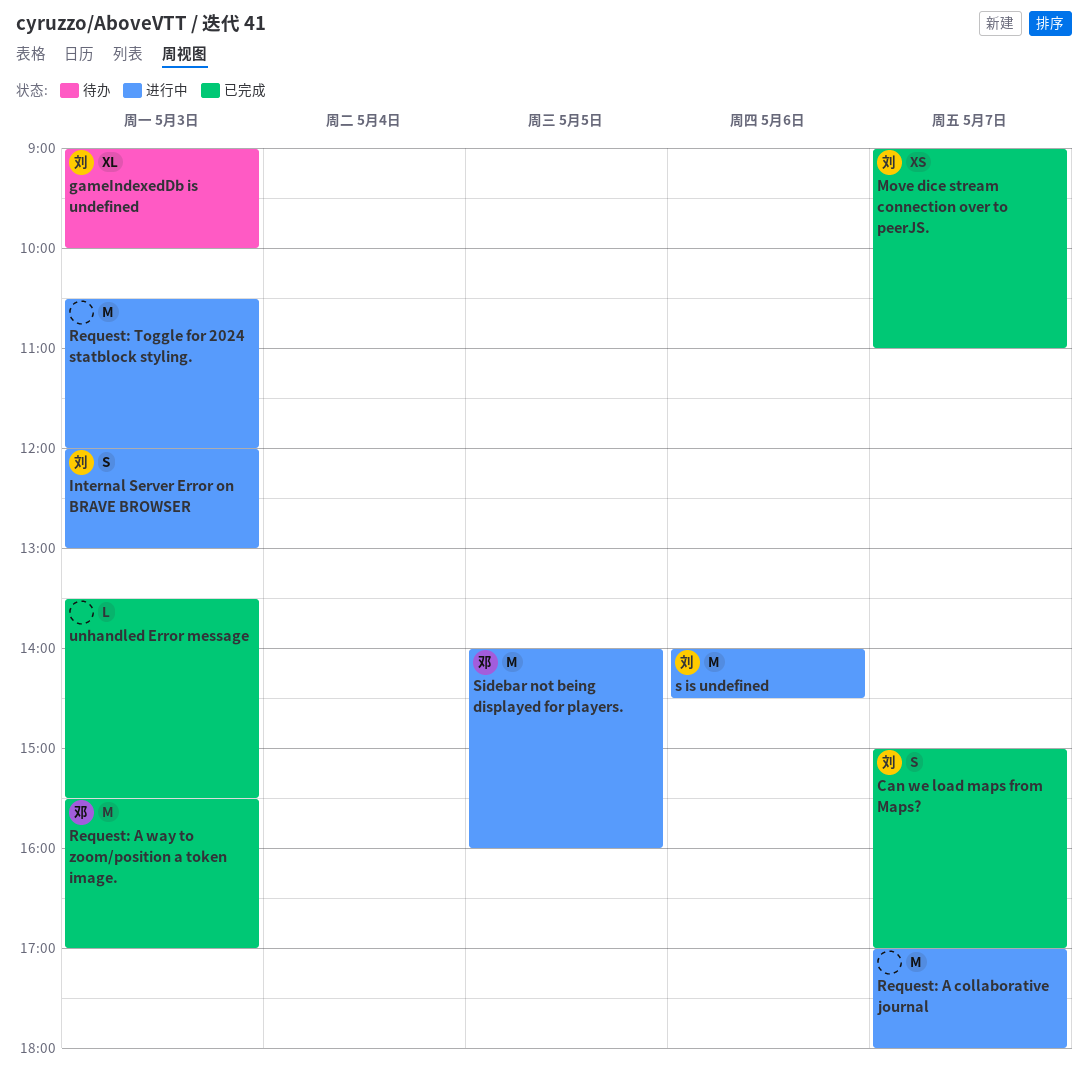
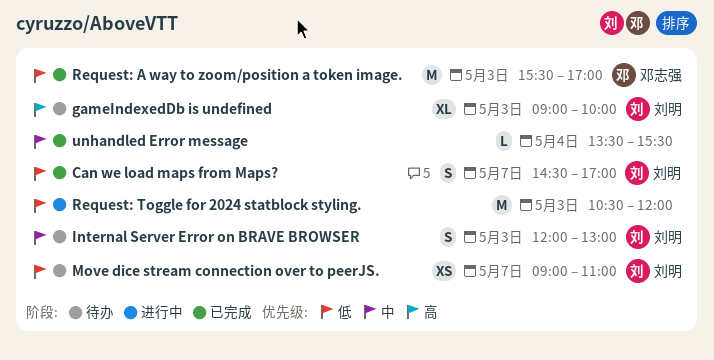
Can we load maps from Maps?, begins: 15:00 -> 14:30
Internal Server Error on BRAVE BROWSER, status: 进行中 -> 待办
Move dice stream connection over to peerJS., status: 已完成 -> 待办
Request: A collaborative journal: present -> none
s is undefined: present -> none
Sidebar not being displayed for players.: present -> none
unhandled Error message, day: May 3 -> May 4

